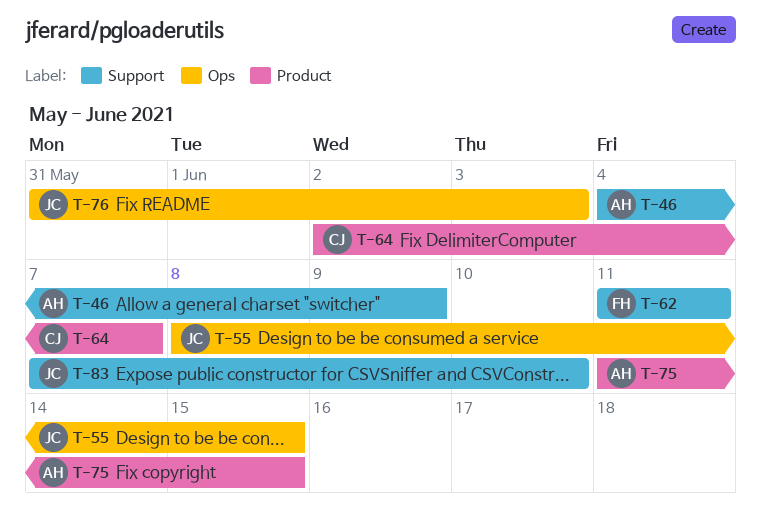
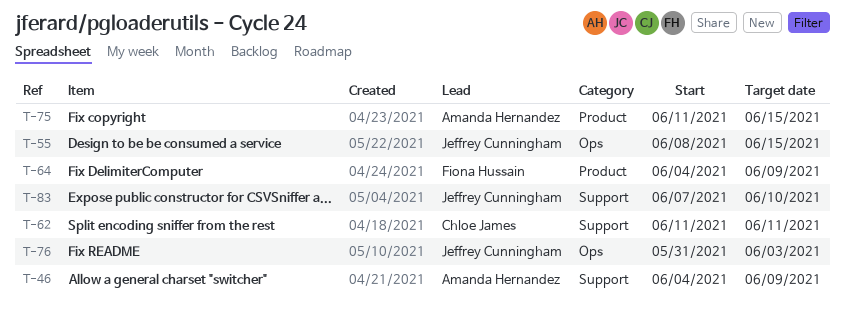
T-62, owner: Fiona Hussain -> Chloe James
T-64, owner: Chloe James -> Fiona Hussain
T-64, start: Jun 2 -> Jun 4
T-64, due: Jun 7 -> Jun 9

